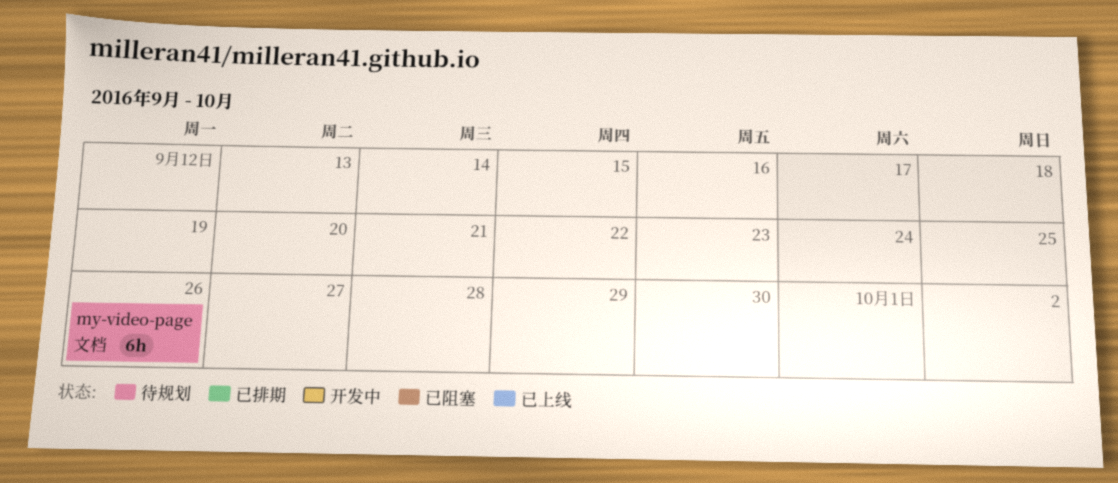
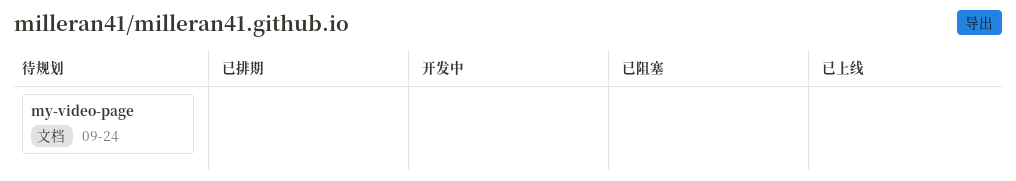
my-video-page, due: Sep 26 -> Sep 24

